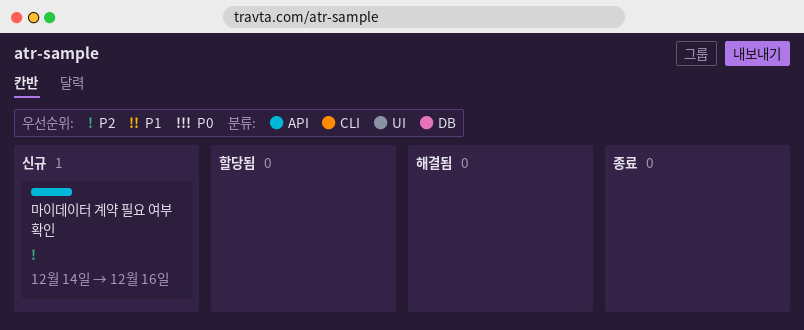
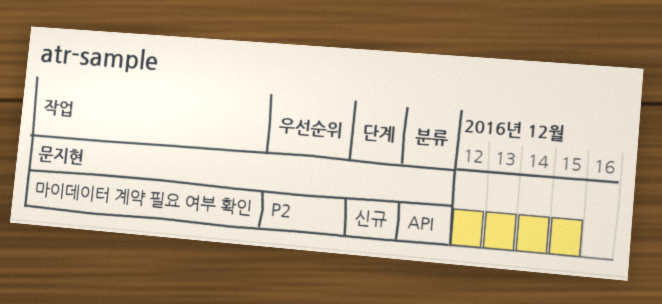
마이데이터 계약 필요 여부 확인, start: Dec 14 -> Dec 12
마이데이터 계약 필요 여부 확인, due: Dec 16 -> Dec 15

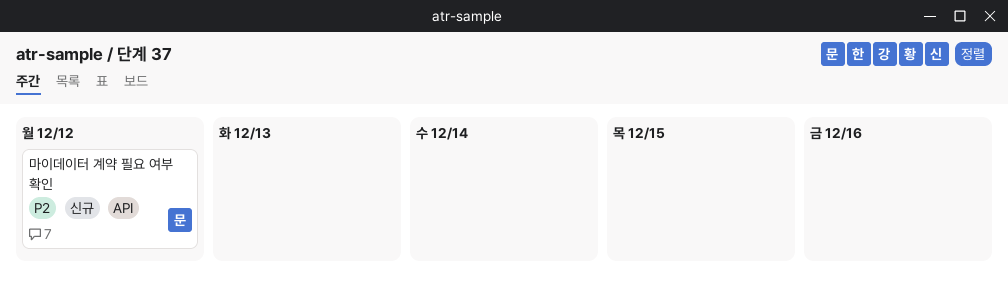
마이데이터 계약 필요 여부 확인, due: Dec 15 -> Dec 12

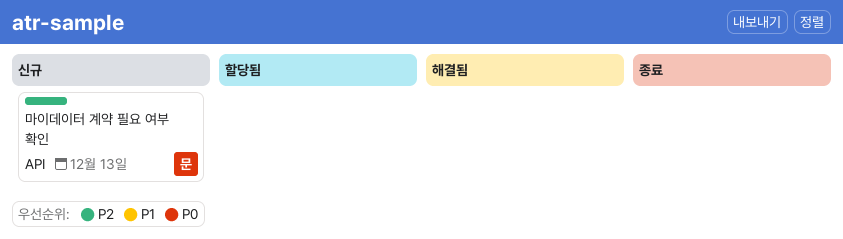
마이데이터 계약 필요 여부 확인, due: Dec 12 -> Dec 13

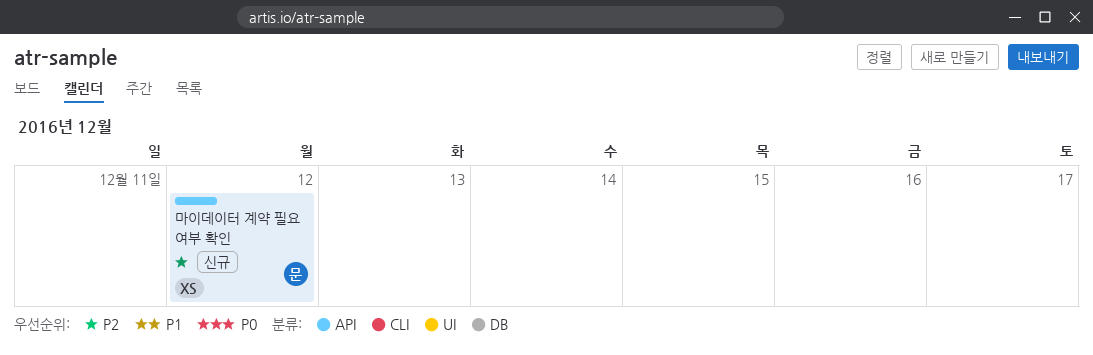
마이데이터 계약 필요 여부 확인, due: Dec 13 -> Dec 12

